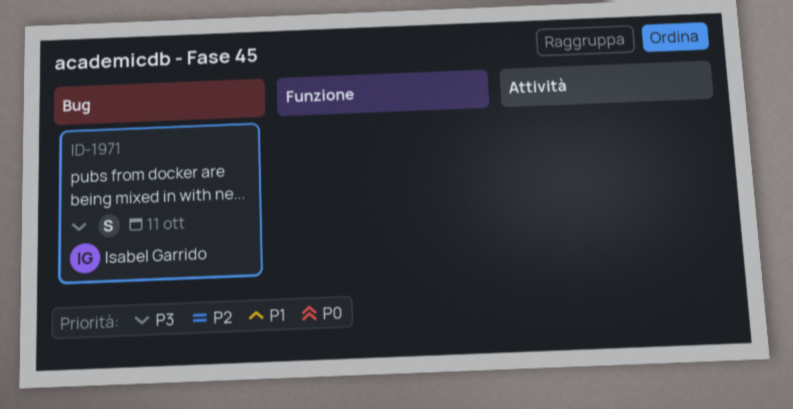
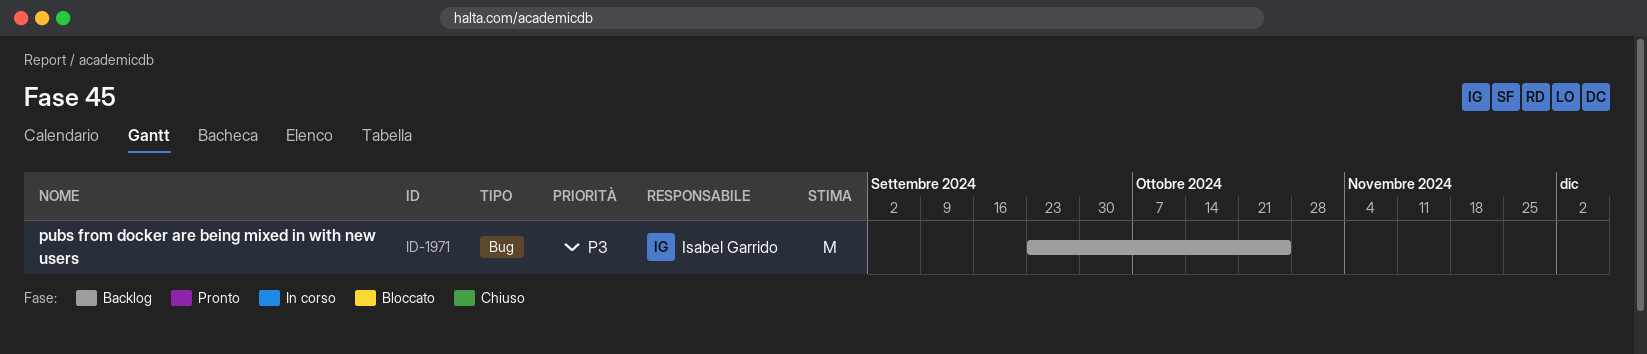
ID-1971, estimate: S -> M
ID-1971, due: Oct 11 -> Oct 25

